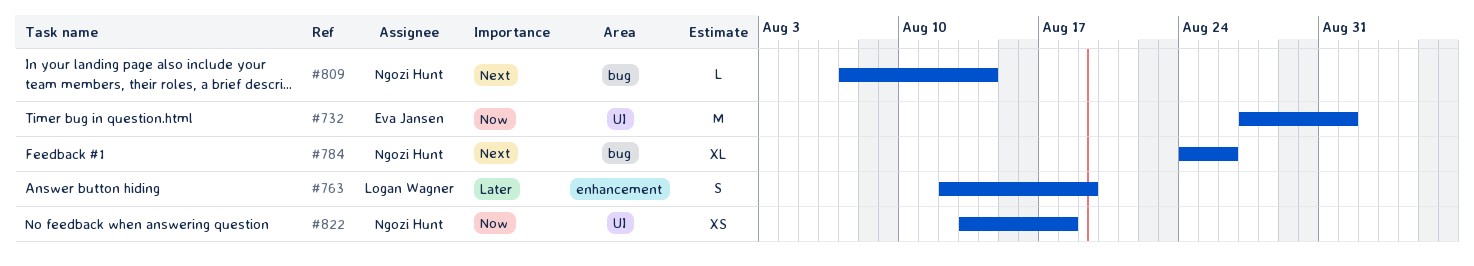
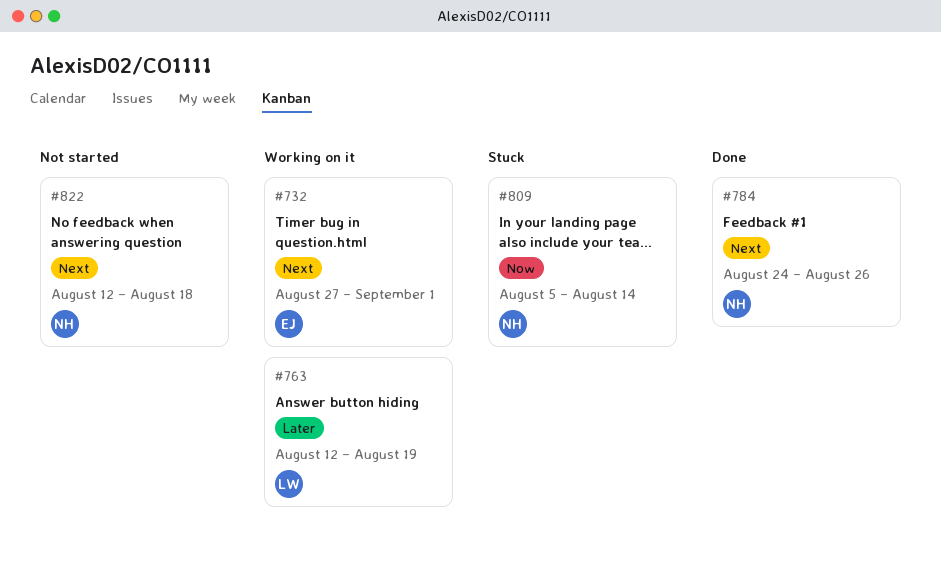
#732, priority: Now -> Next
#809, priority: Next -> Now
#809, start: Aug 7 -> Aug 5
#822, priority: Now -> Next
#822, start: Aug 13 -> Aug 12

